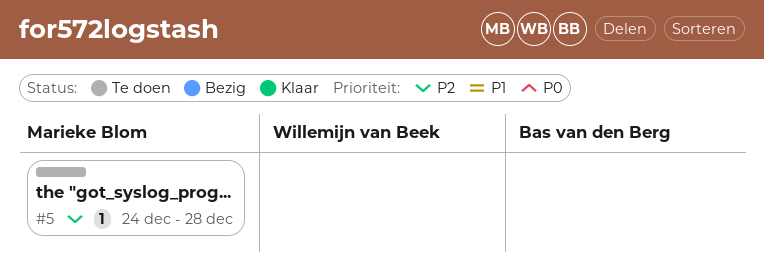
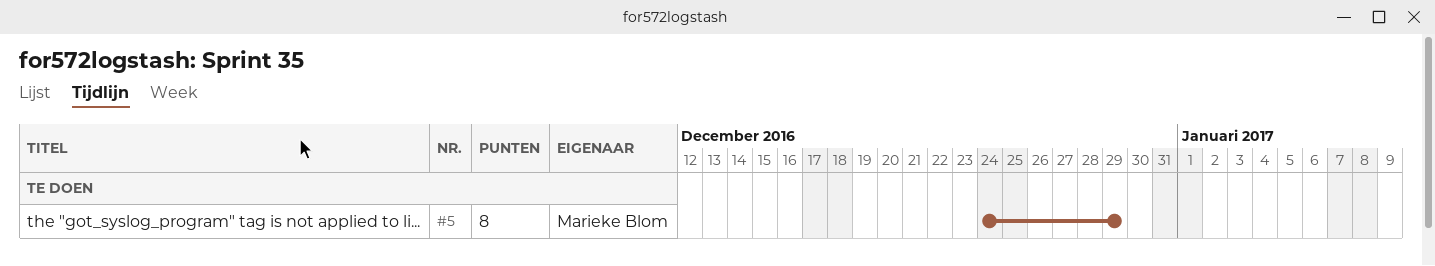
#5, estimate: 1 -> 8
#5, due: Dec 28 -> Dec 29

